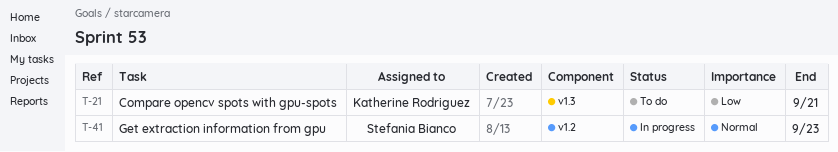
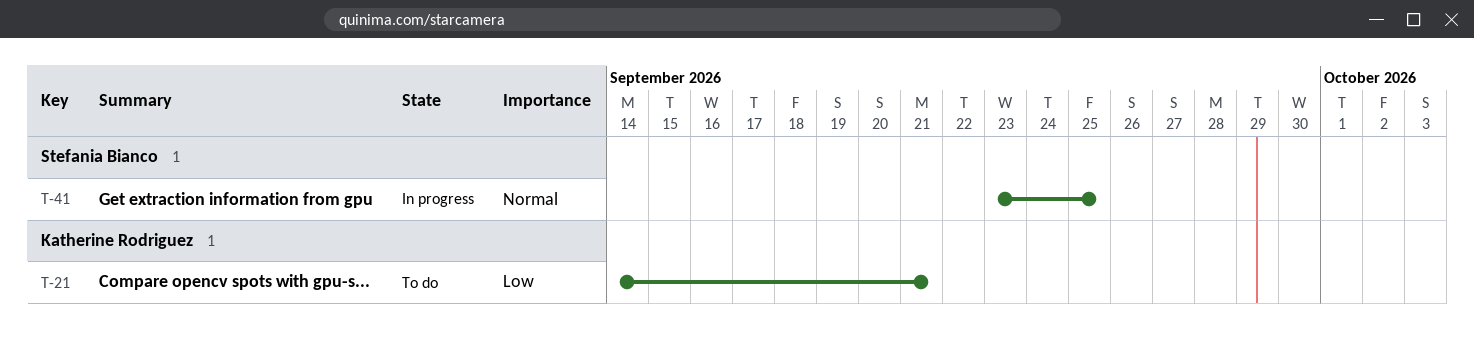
T-41, due: Sep 23 -> Sep 25

